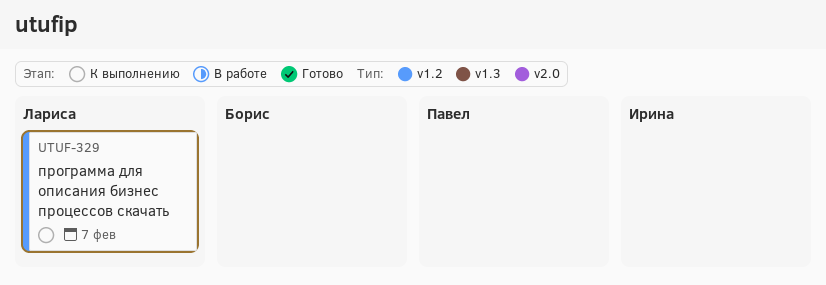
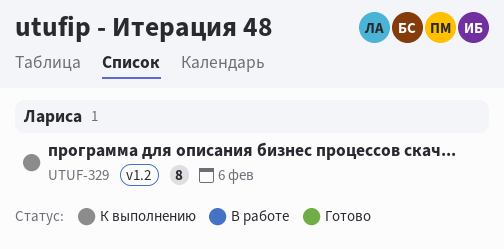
UTUF-329, due: Feb 7 -> Feb 6

